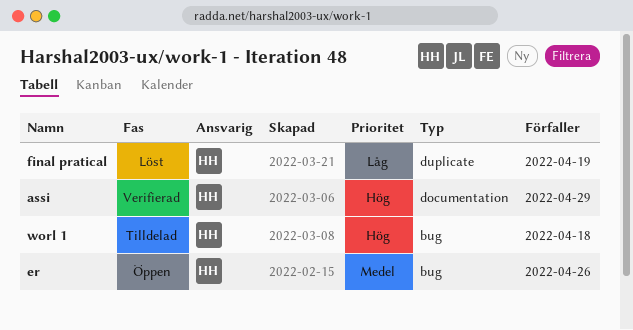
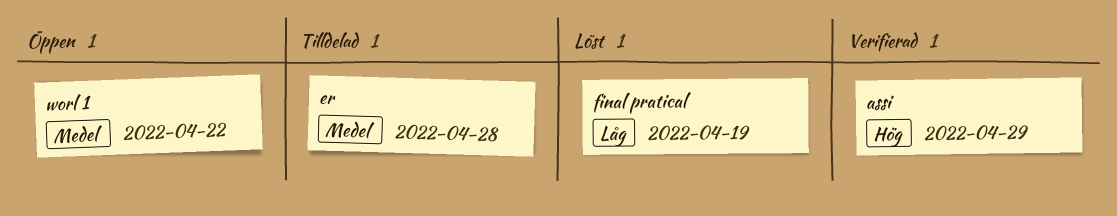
er, status: Öppen -> Tilldelad
er, due: Apr 26 -> Apr 28
worl 1, status: Tilldelad -> Öppen
worl 1, priority: Hög -> Medel
worl 1, due: Apr 18 -> Apr 22

